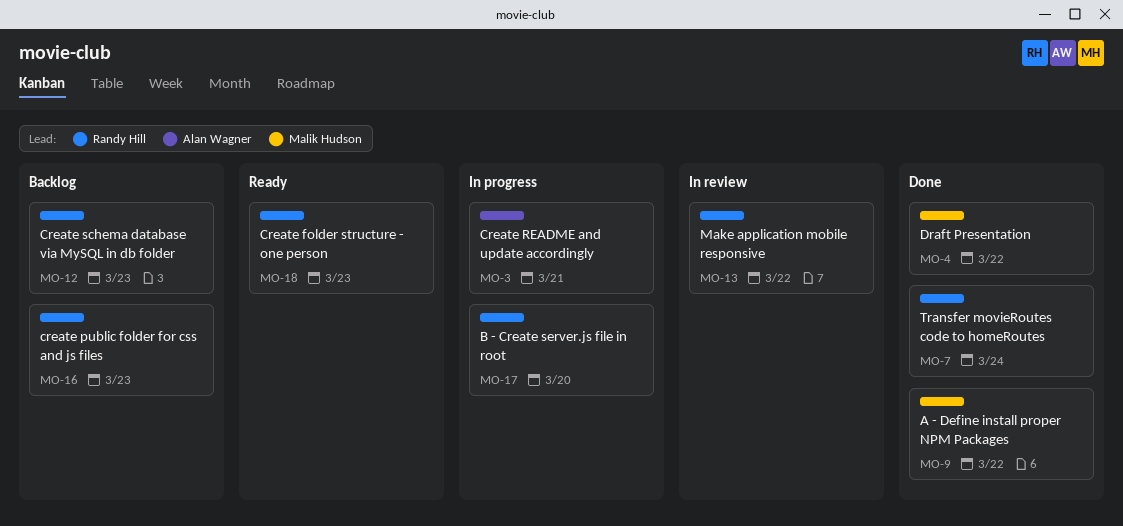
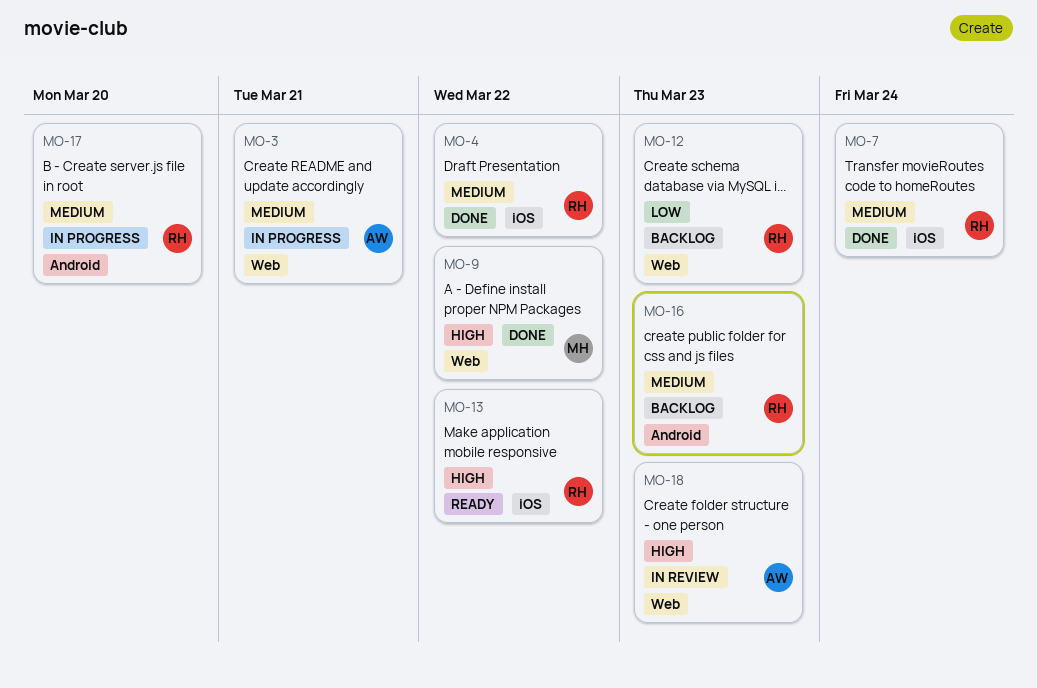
MO-4, owner: Malik Hudson -> Randy Hill
MO-13, status: In review -> Ready
MO-18, status: Ready -> In review
MO-18, owner: Randy Hill -> Alan Wagner

